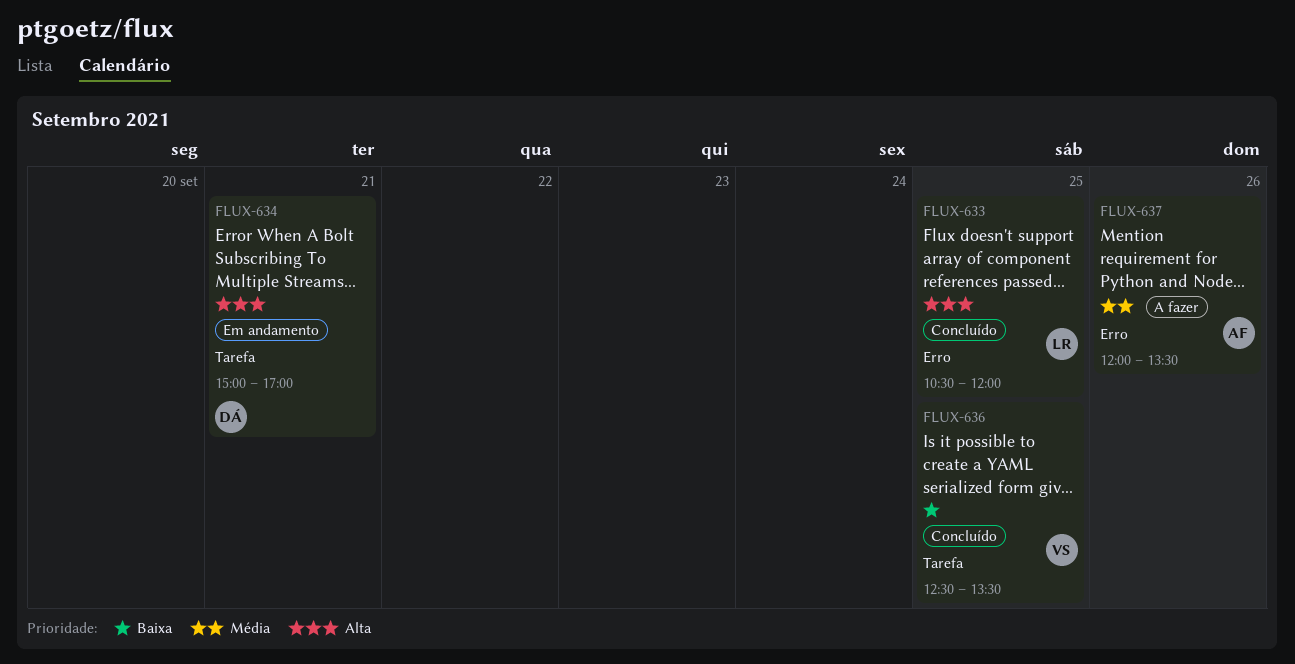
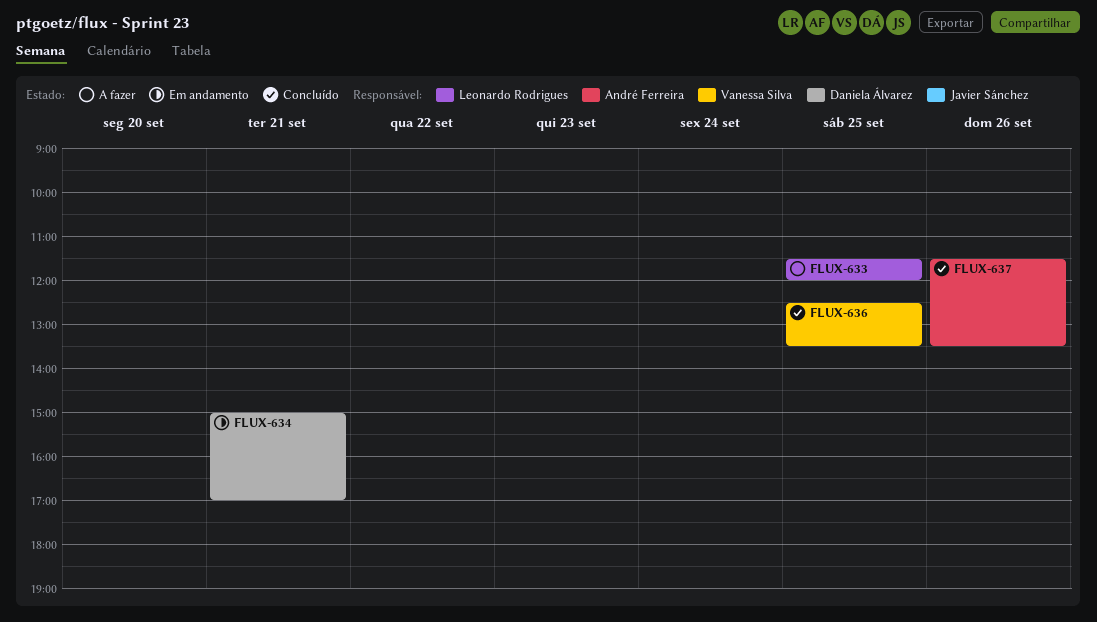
FLUX-633, status: Concluído -> A fazer
FLUX-633, begins: 10:30 -> 11:30
FLUX-637, status: A fazer -> Concluído
FLUX-637, begins: 12:00 -> 11:30

